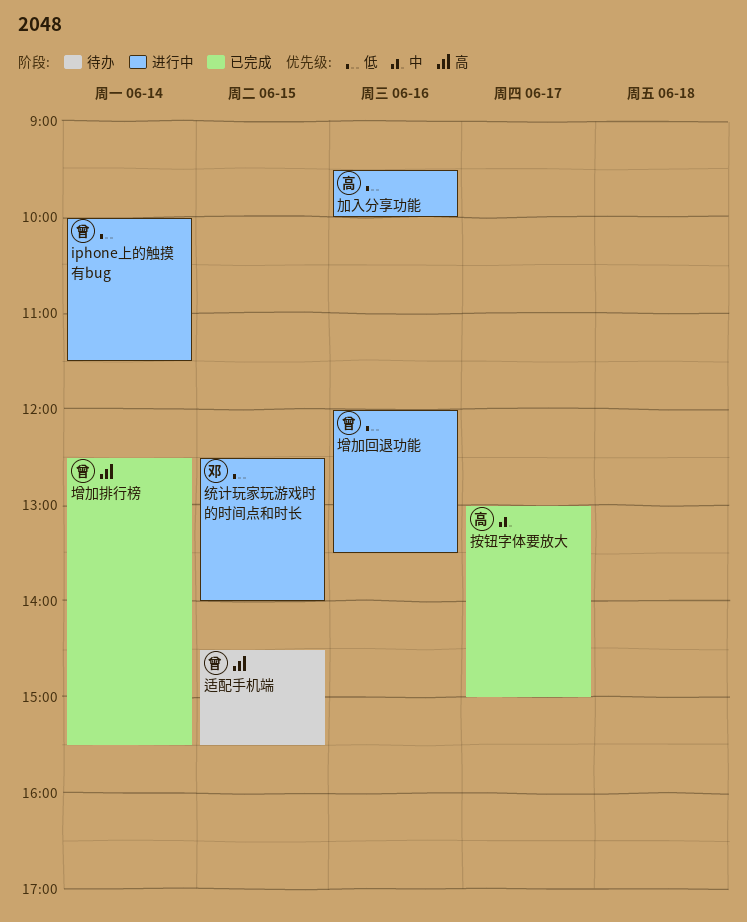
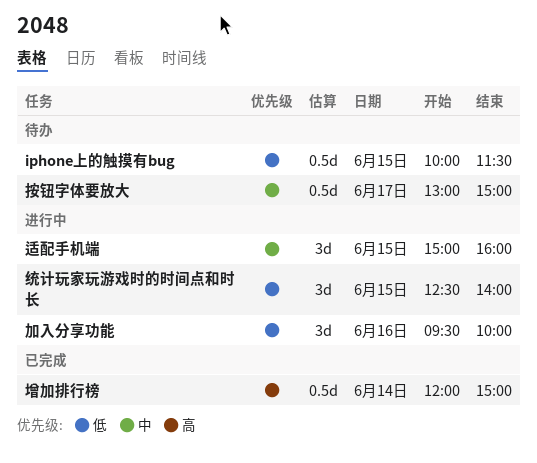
iphone上的触摸有bug, status: 进行中 -> 待办
iphone上的触摸有bug, day: Jun 14 -> Jun 15
增加回退功能: present -> none
增加排行榜, begins: 12:30 -> 12:00
增加排行榜, ends: 15:30 -> 15:00
按钮字体要放大, status: 已完成 -> 待办
适配手机端, status: 待办 -> 进行中
适配手机端, priority: 高 -> 中
适配手机端, begins: 14:30 -> 15:00
适配手机端, ends: 15:30 -> 16:00

